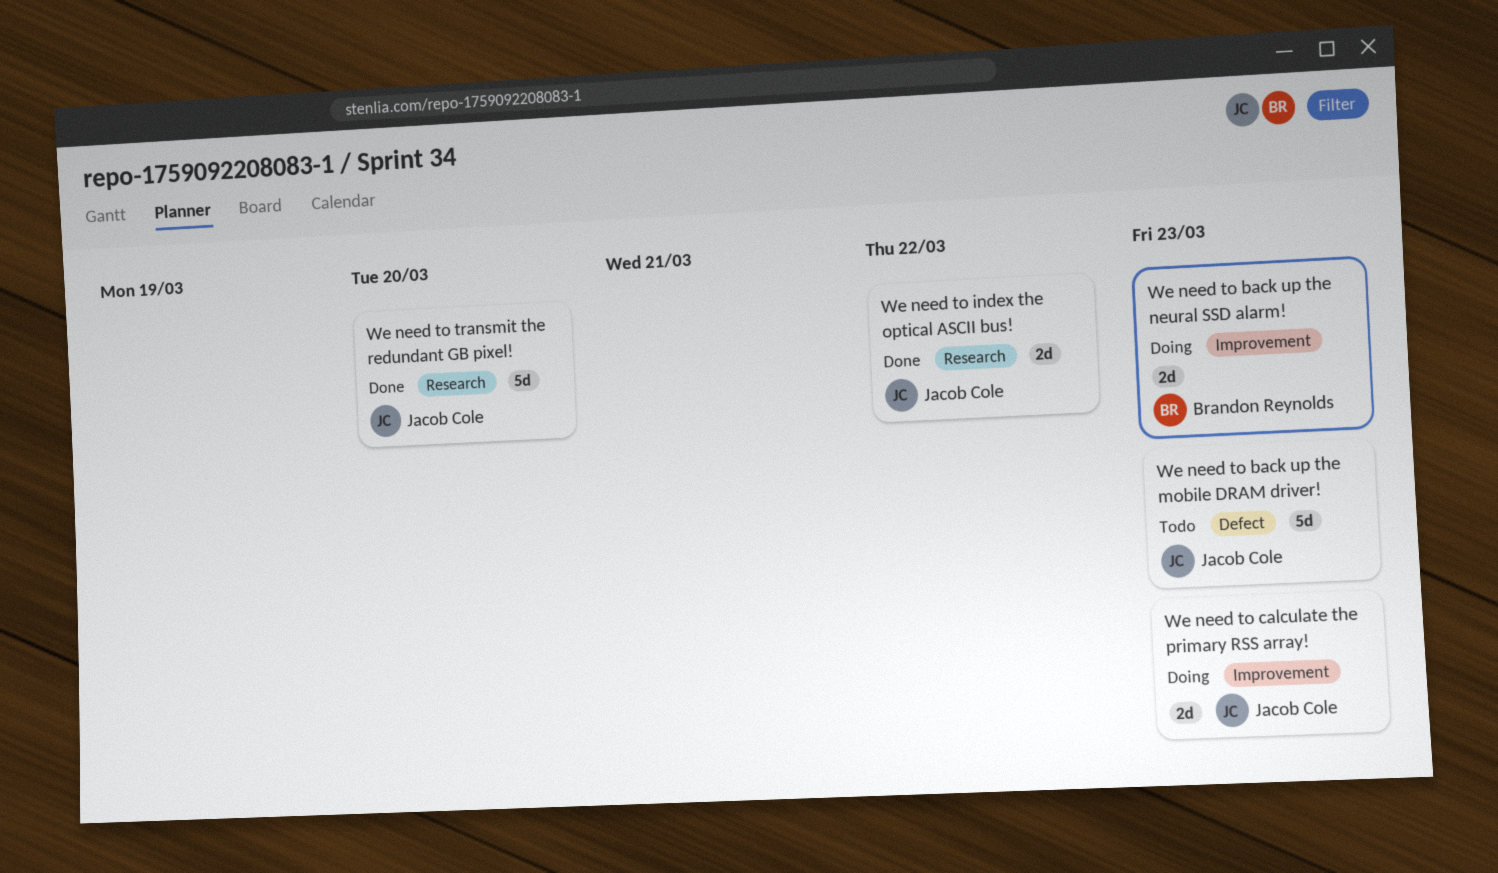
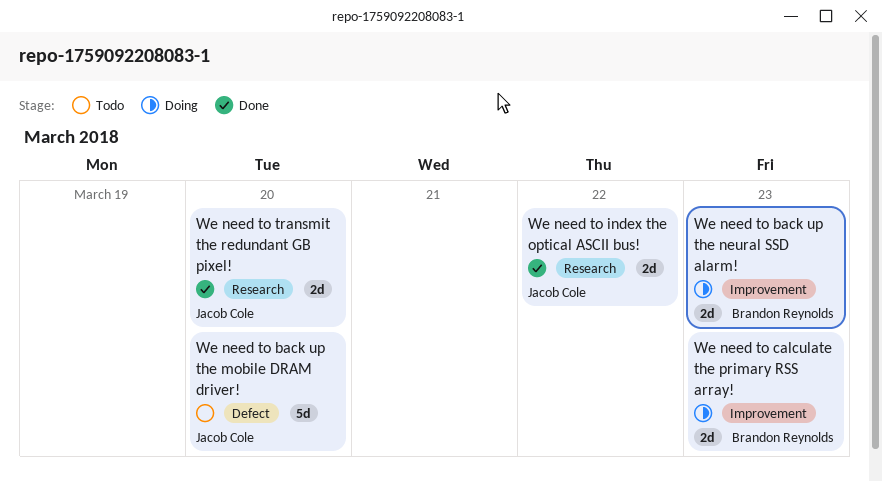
We need to back up the mobile DRAM driver!, due: Mar 23 -> Mar 20
We need to calculate the primary RSS array!, owner: Jacob Cole -> Brandon Reynolds
We need to transmit the redundant GB pixel!, estimate: 5d -> 2d

